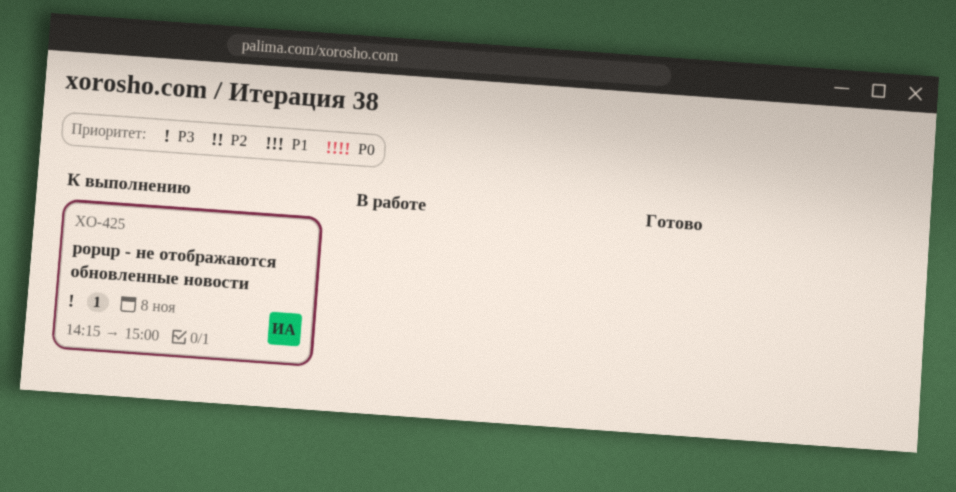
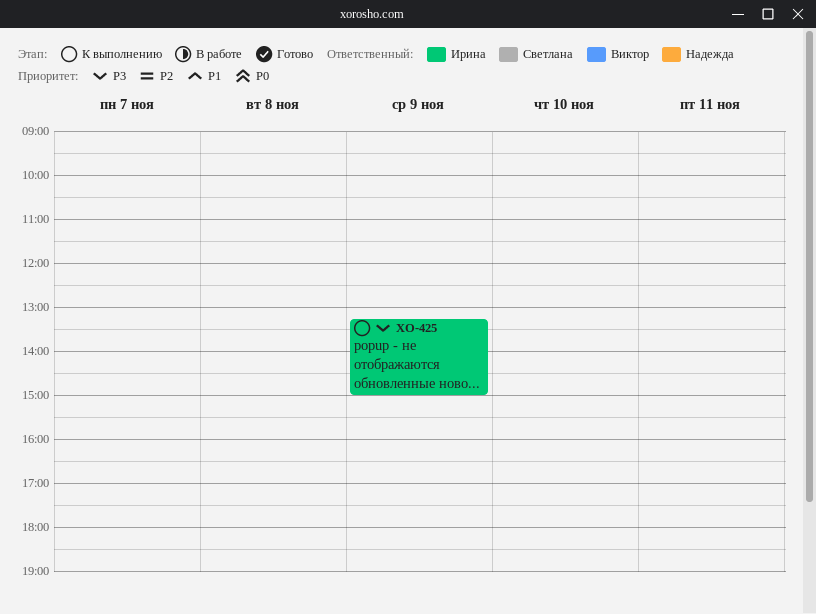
XO-425, day: Nov 8 -> Nov 9
XO-425, begins: 14:15 -> 13:15

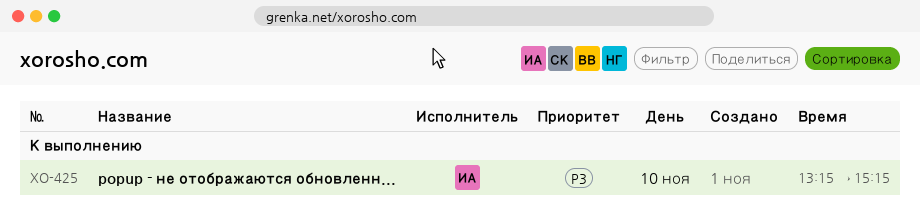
XO-425, day: Nov 9 -> Nov 10
XO-425, ends: 15:00 -> 15:15

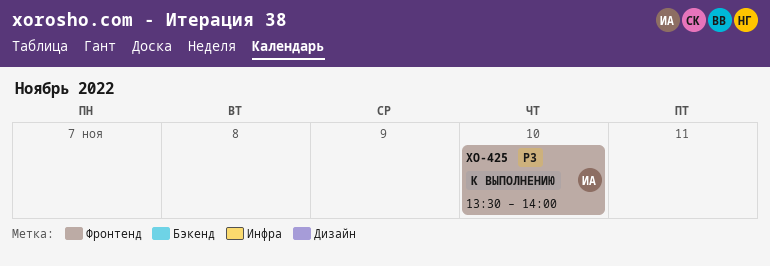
XO-425, begins: 13:15 -> 13:30
XO-425, ends: 15:15 -> 14:00

